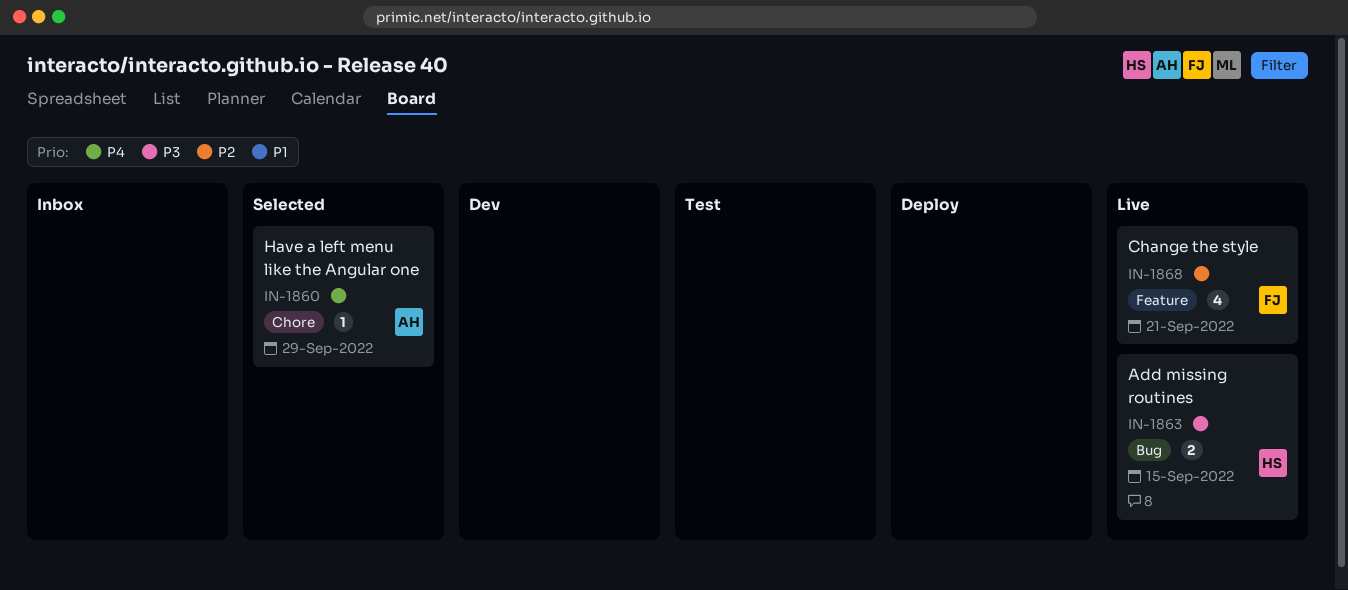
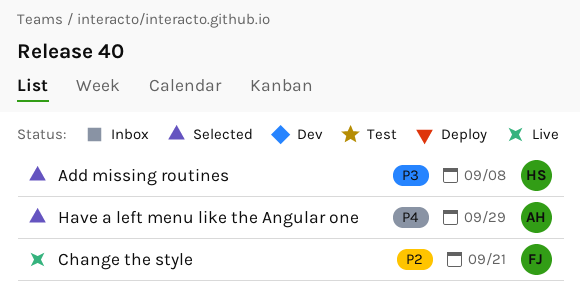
Add missing routines, status: Live -> Selected
Add missing routines, due: Sep 15 -> Sep 8

